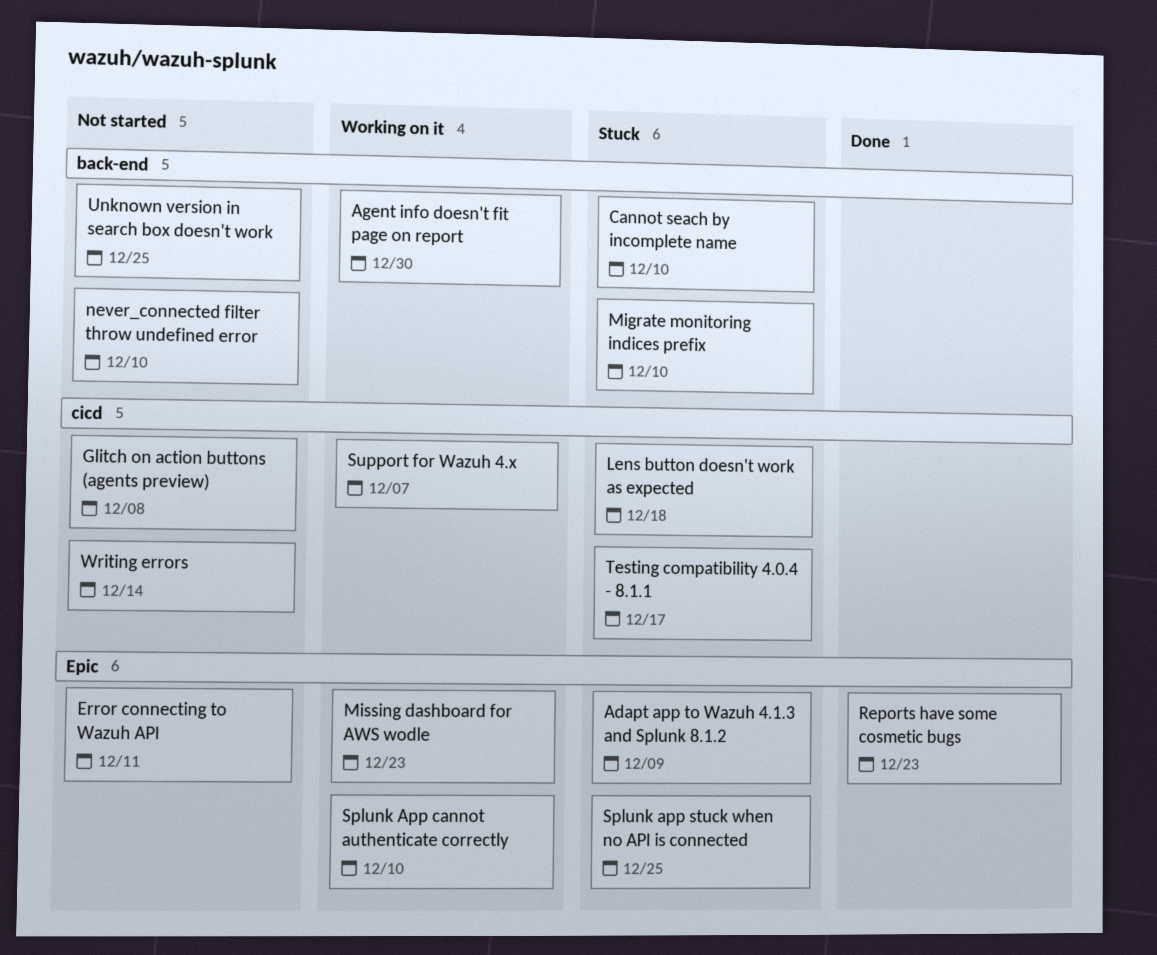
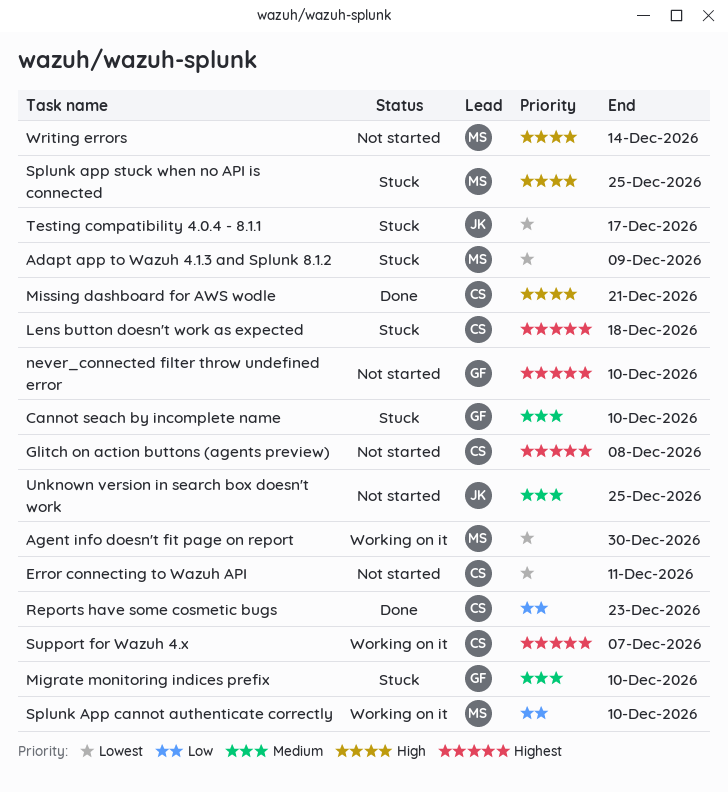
Missing dashboard for AWS wodle, status: Working on it -> Done
Missing dashboard for AWS wodle, due: Dec 23 -> Dec 21

